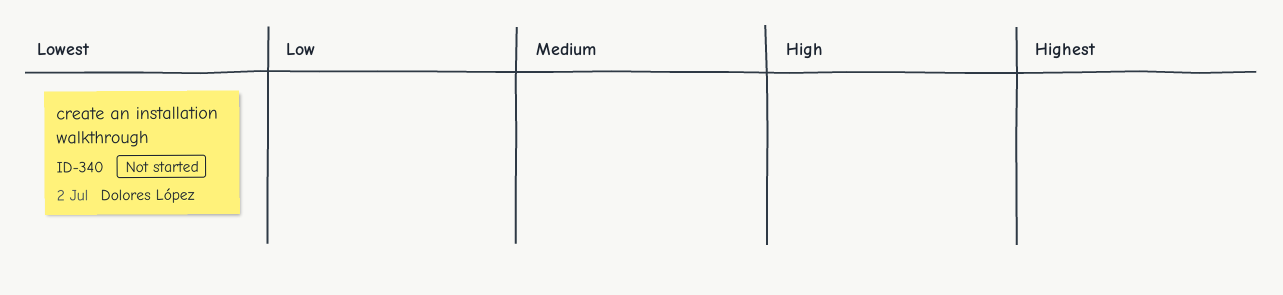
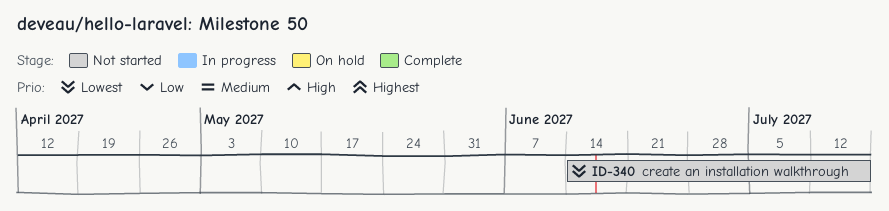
ID-340, due: Jul 2 -> Jul 16

